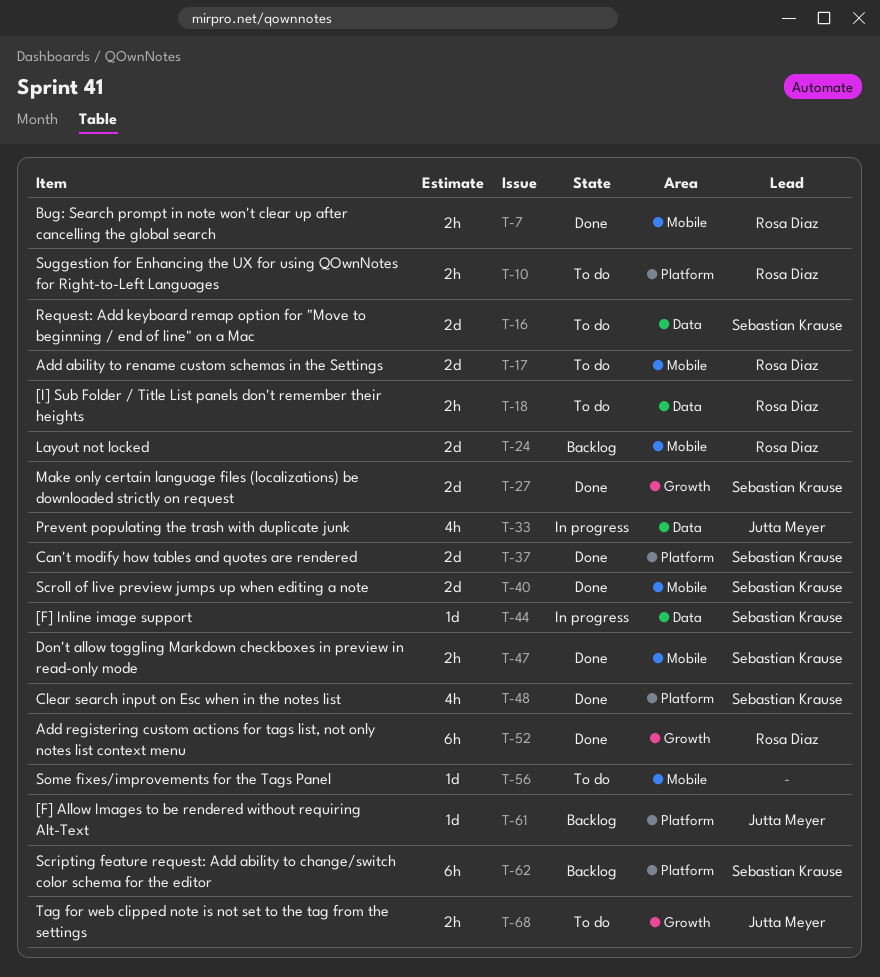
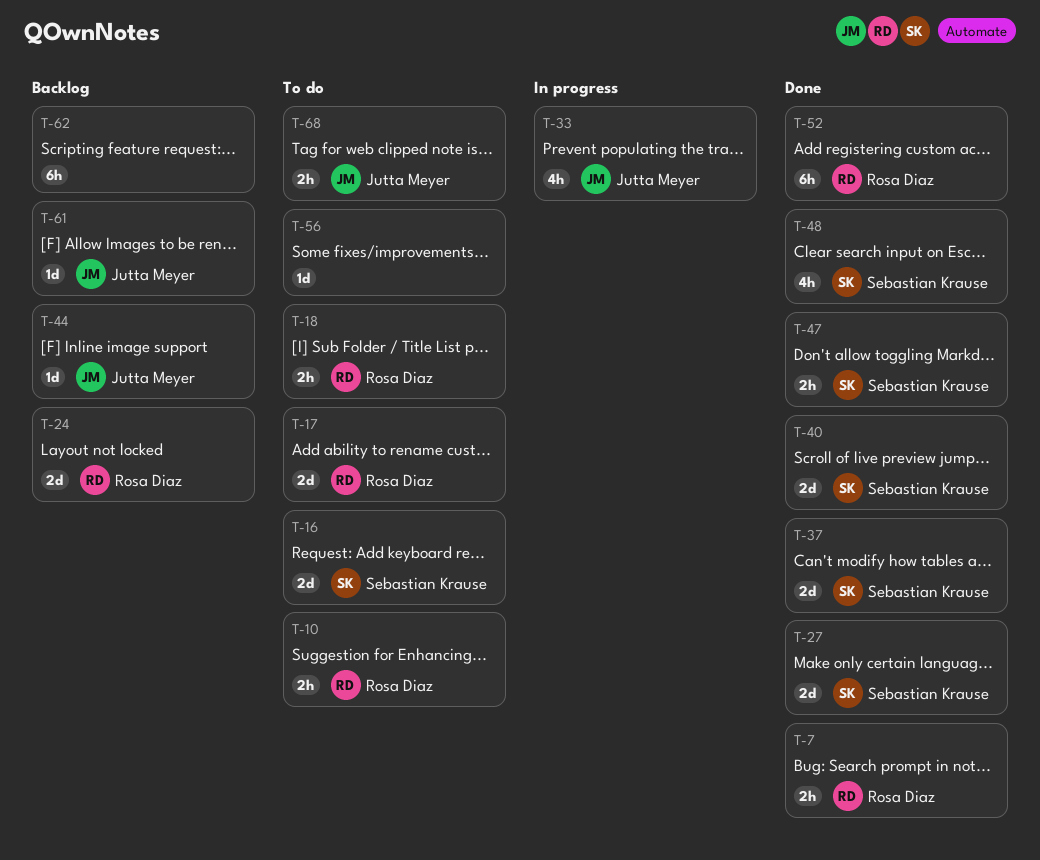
T-44, status: In progress -> Backlog
T-44, owner: Sebastian Krause -> Jutta Meyer
T-62, owner: Sebastian Krause -> none

